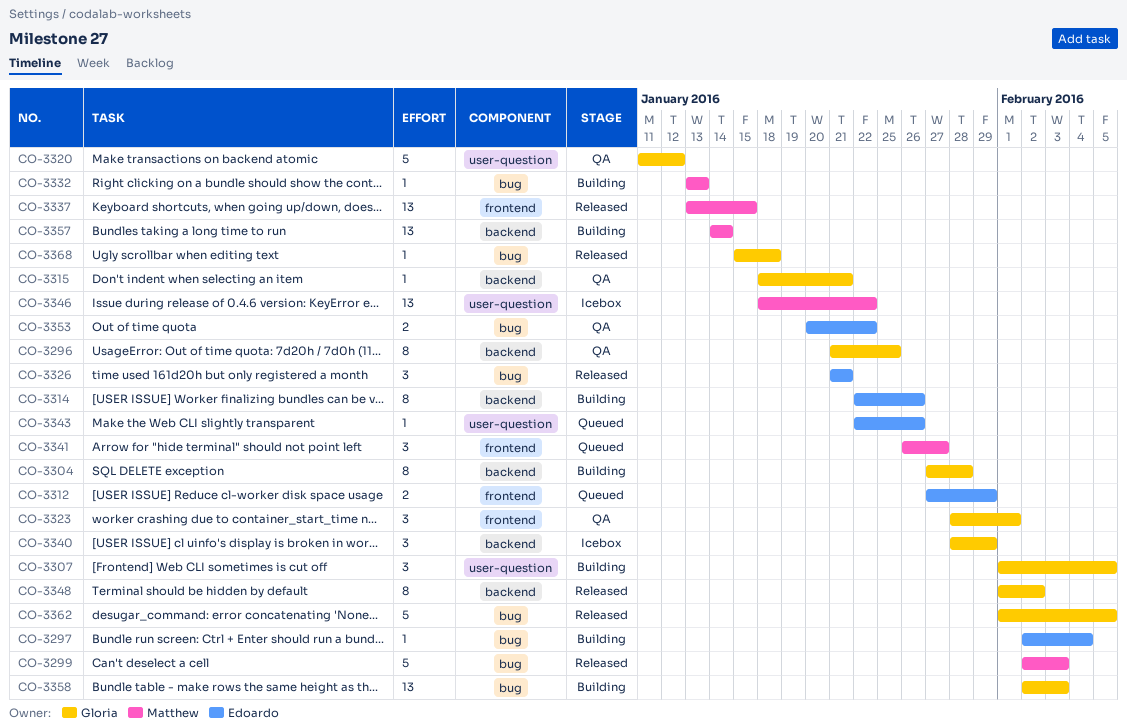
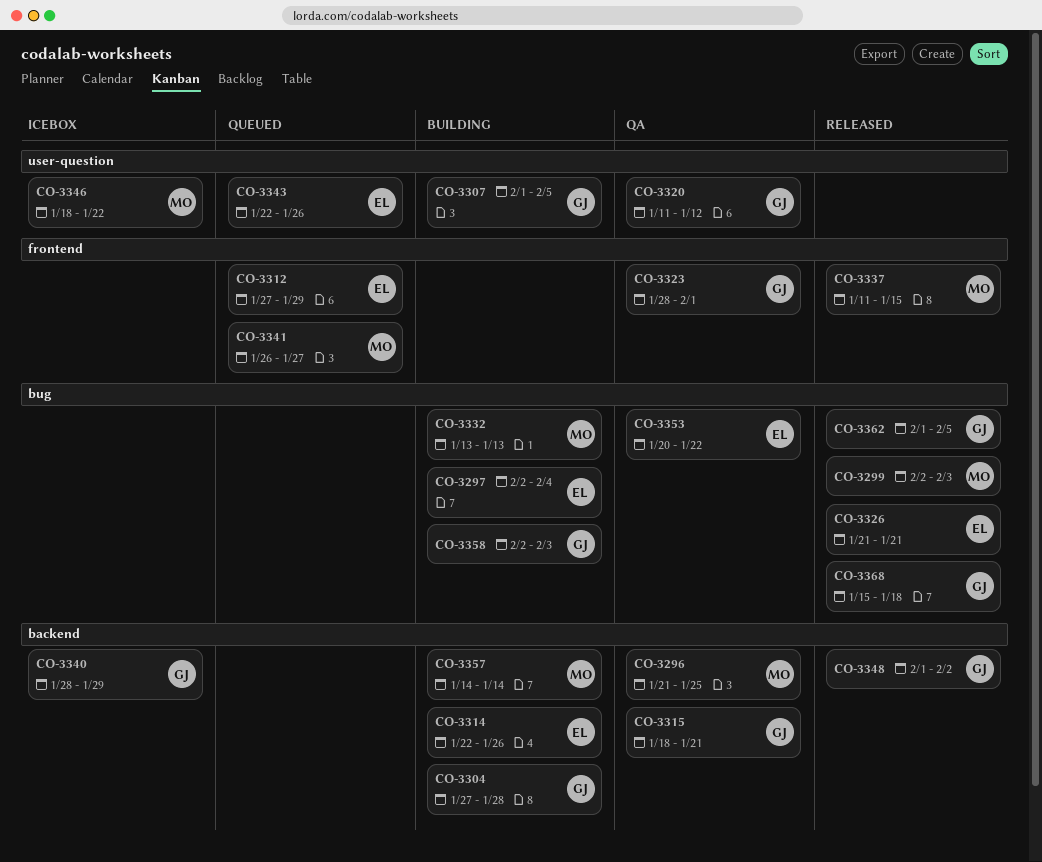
CO-3296, owner: Gloria -> Matthew
CO-3337, start: Jan 13 -> Jan 11

